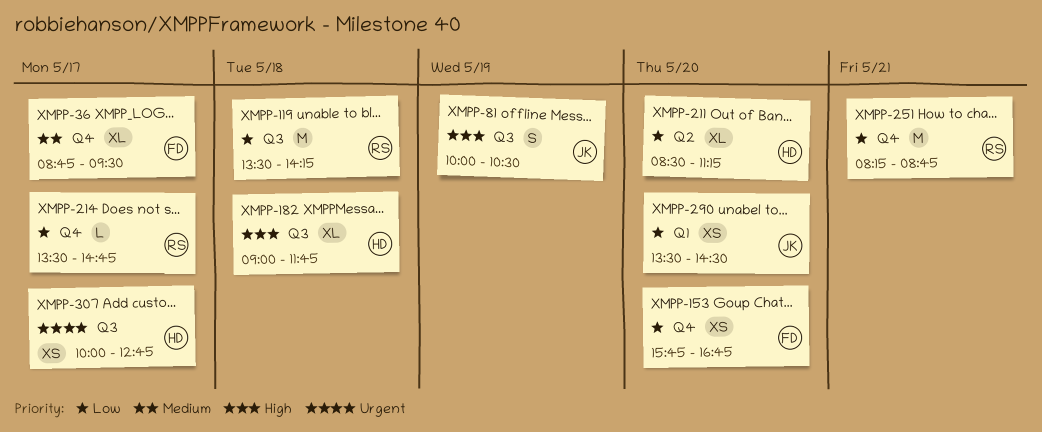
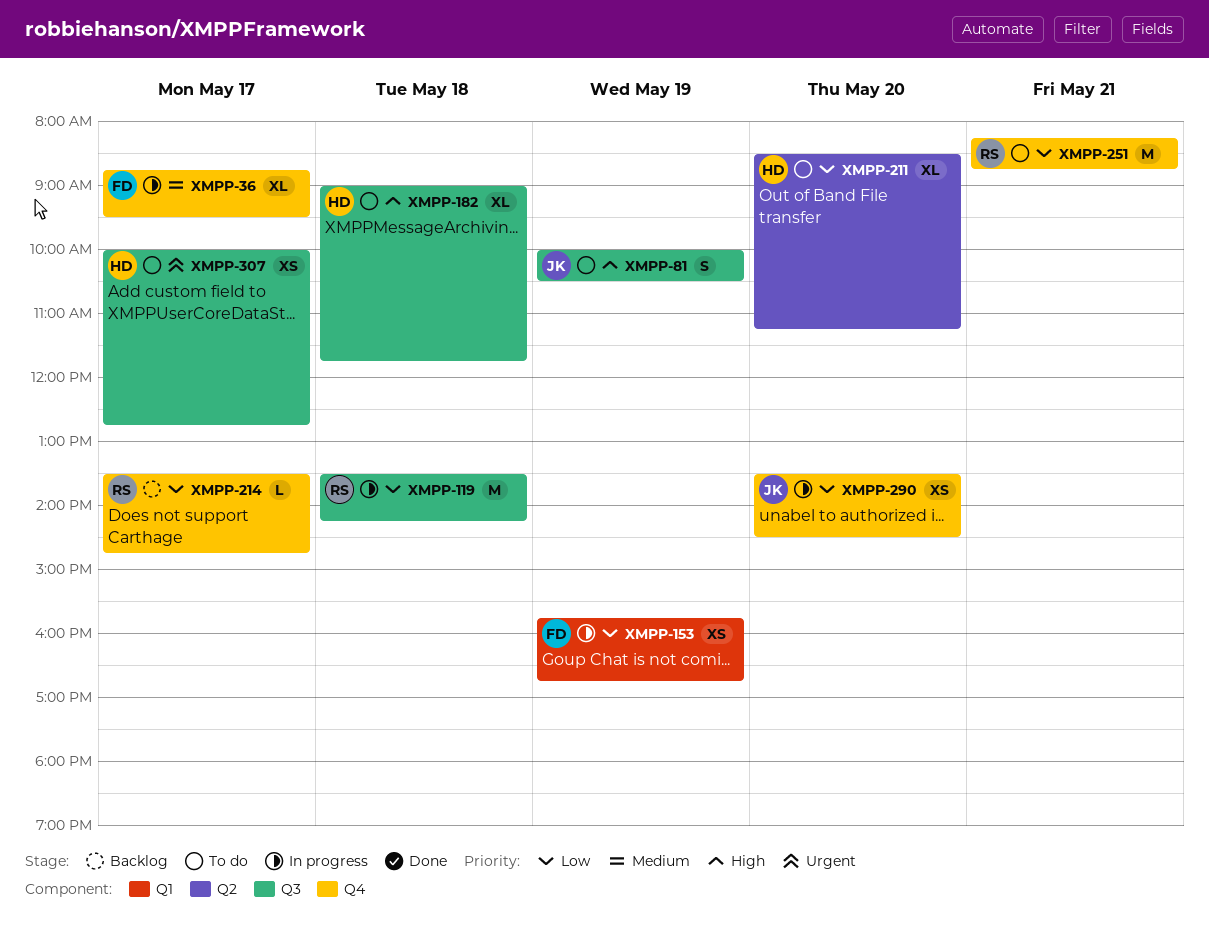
XMPP-153, label: Q4 -> Q1
XMPP-153, day: May 20 -> May 19
XMPP-290, label: Q1 -> Q4

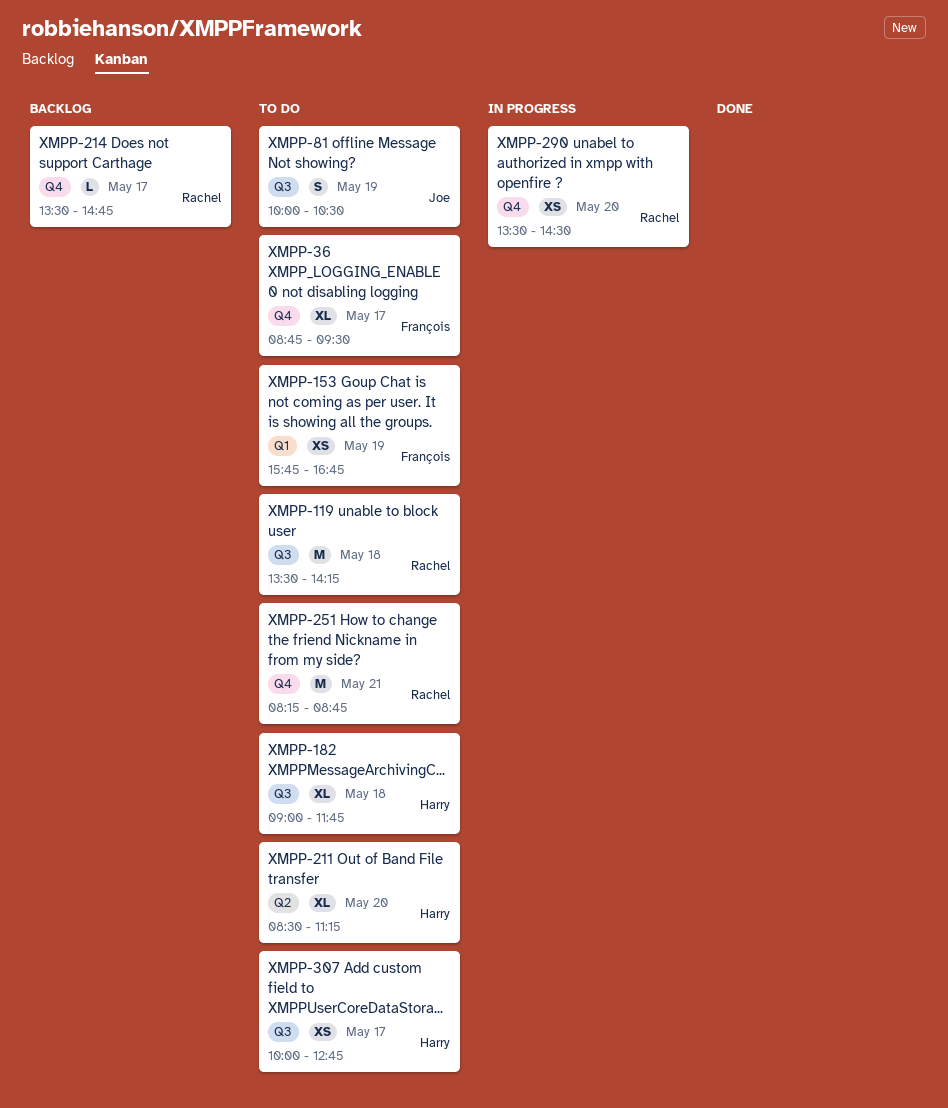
XMPP-36, status: In progress -> To do
XMPP-119, status: In progress -> To do
XMPP-153, status: In progress -> To do
XMPP-290, owner: Joe -> Rachel

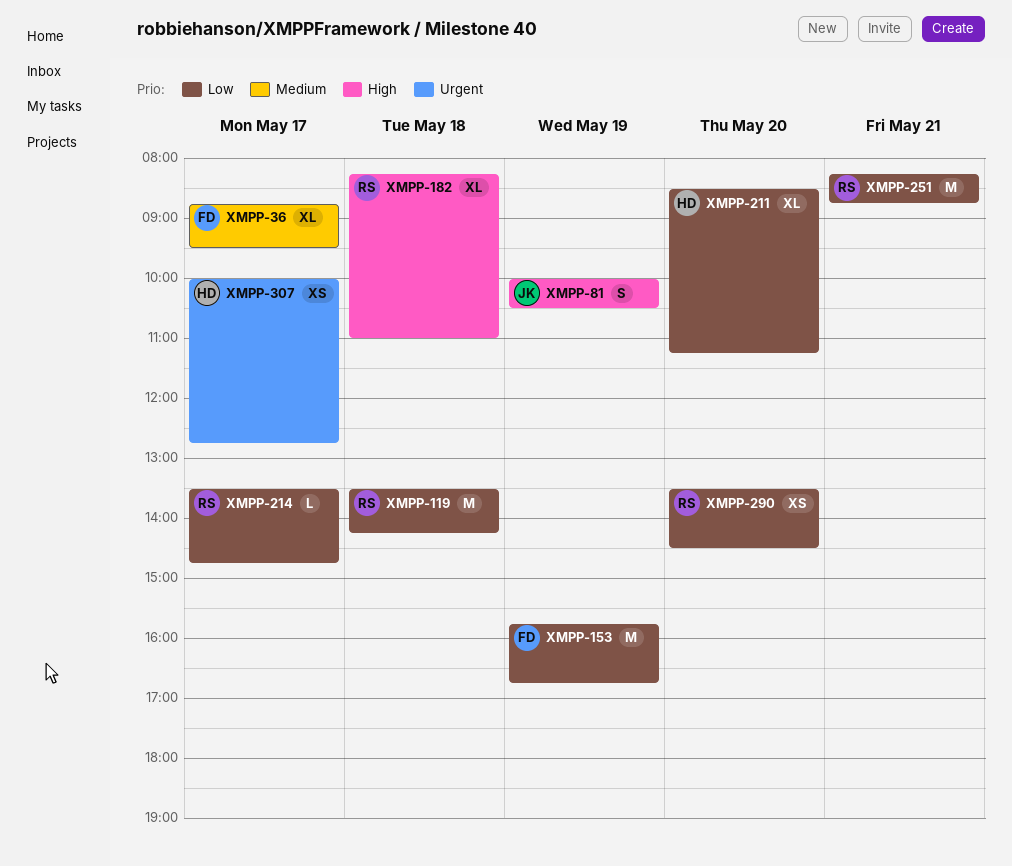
XMPP-153, estimate: XS -> M
XMPP-182, owner: Harry -> Rachel
XMPP-182, begins: 09:00 -> 08:15
XMPP-182, ends: 11:45 -> 11:00

